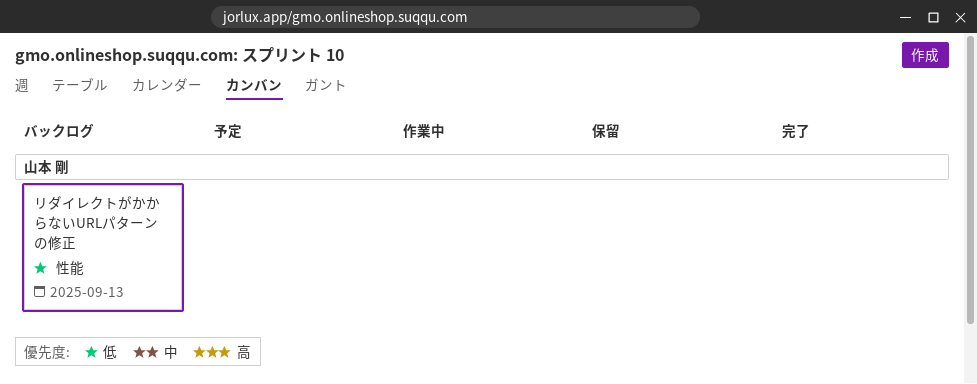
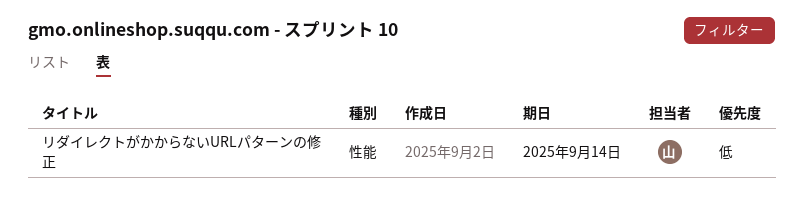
リダイレクトがかからないURLパターンの修正, due: Sep 13 -> Sep 14

